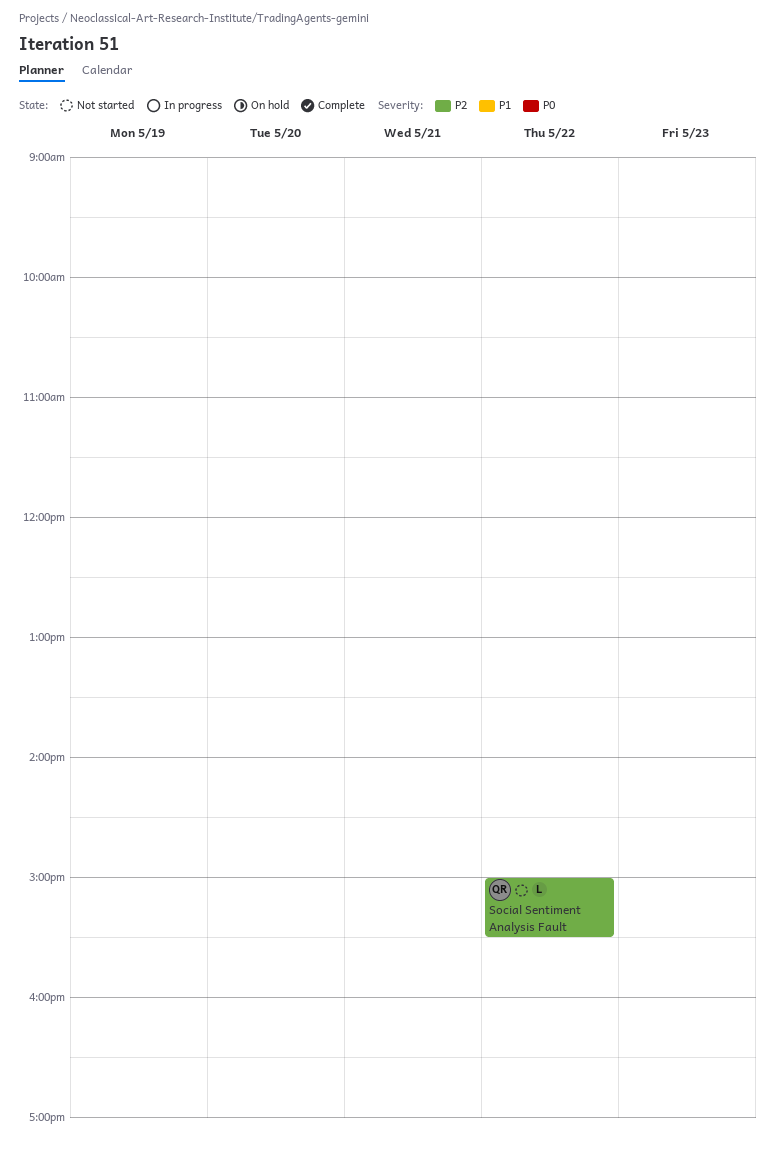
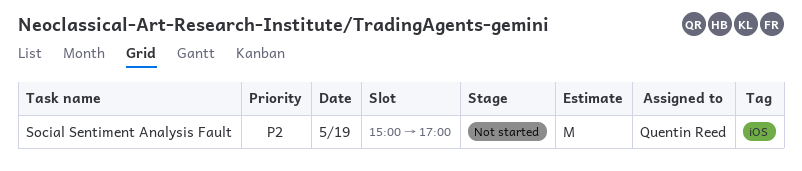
Social Sentiment Analysis Fault, estimate: L -> M
Social Sentiment Analysis Fault, day: May 22 -> May 19
Social Sentiment Analysis Fault, ends: 15:30 -> 17:00

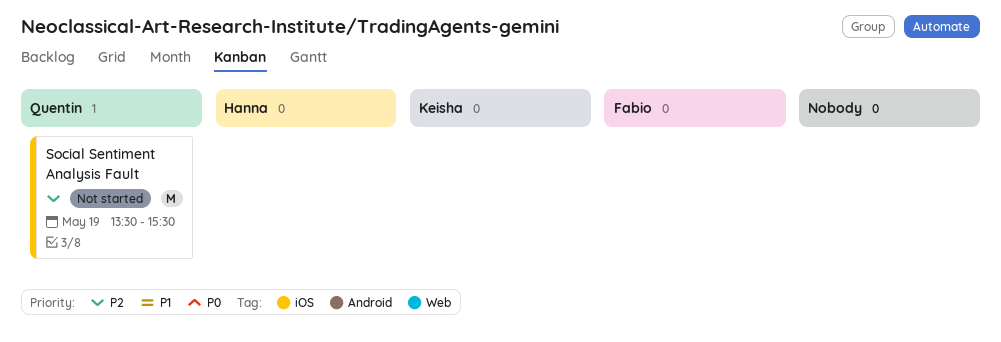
Social Sentiment Analysis Fault, begins: 15:00 -> 13:30
Social Sentiment Analysis Fault, ends: 17:00 -> 15:30

